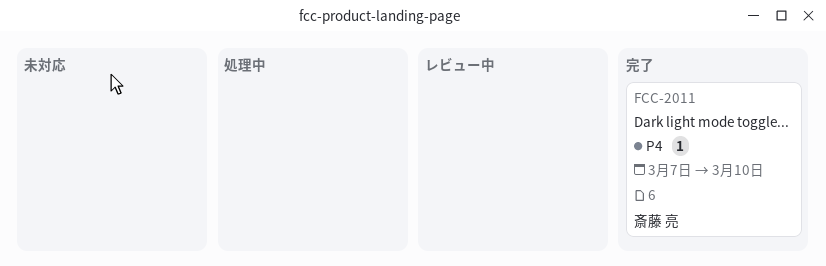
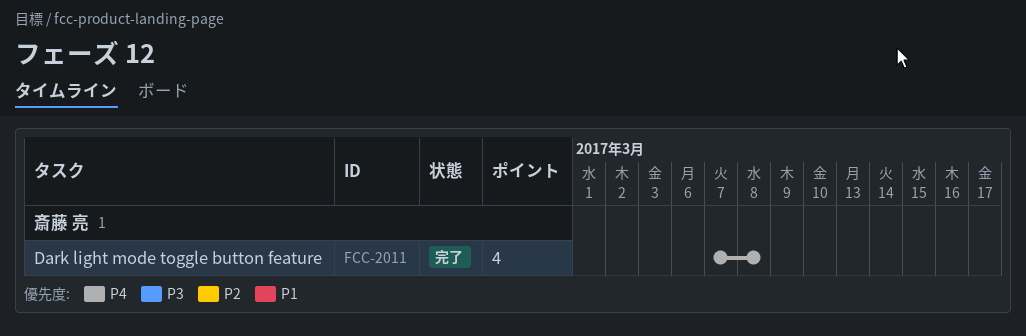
FCC-2011, estimate: 1 -> 4
FCC-2011, due: Mar 10 -> Mar 8

